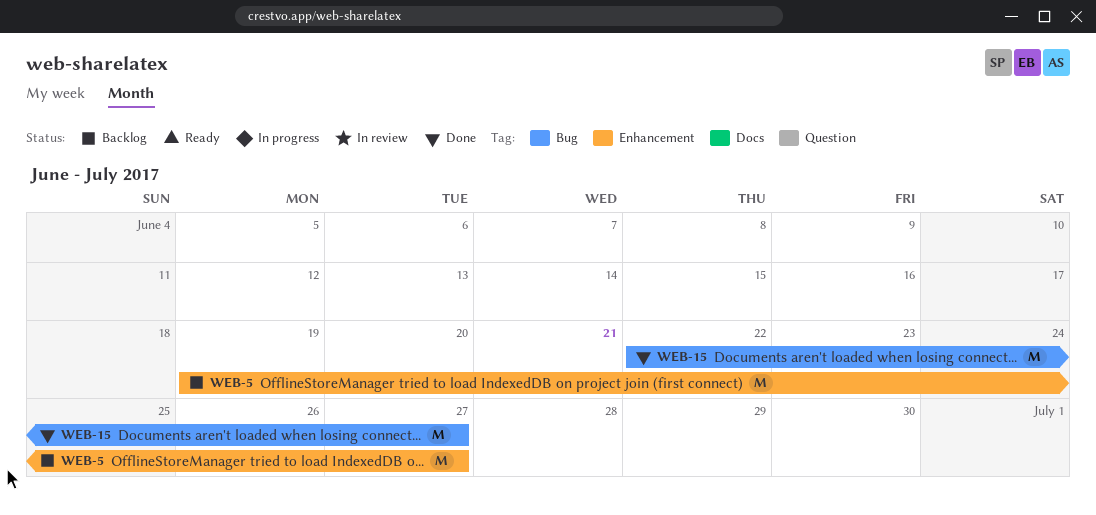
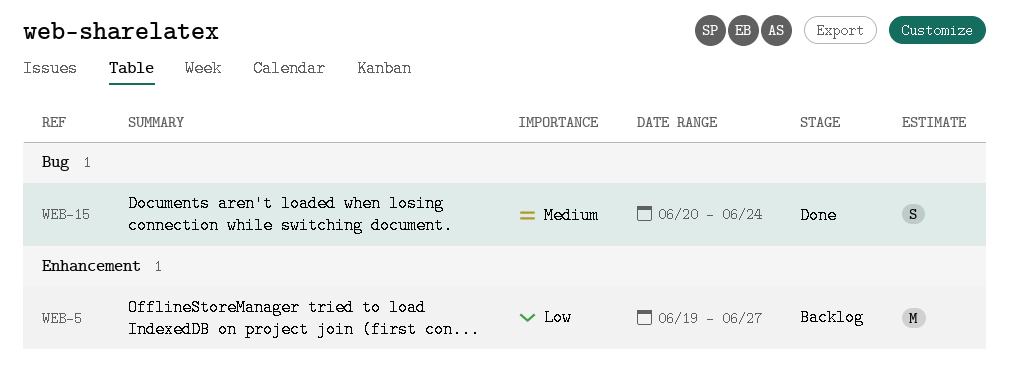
WEB-15, estimate: M -> S
WEB-15, start: Jun 22 -> Jun 20
WEB-15, due: Jun 27 -> Jun 24

